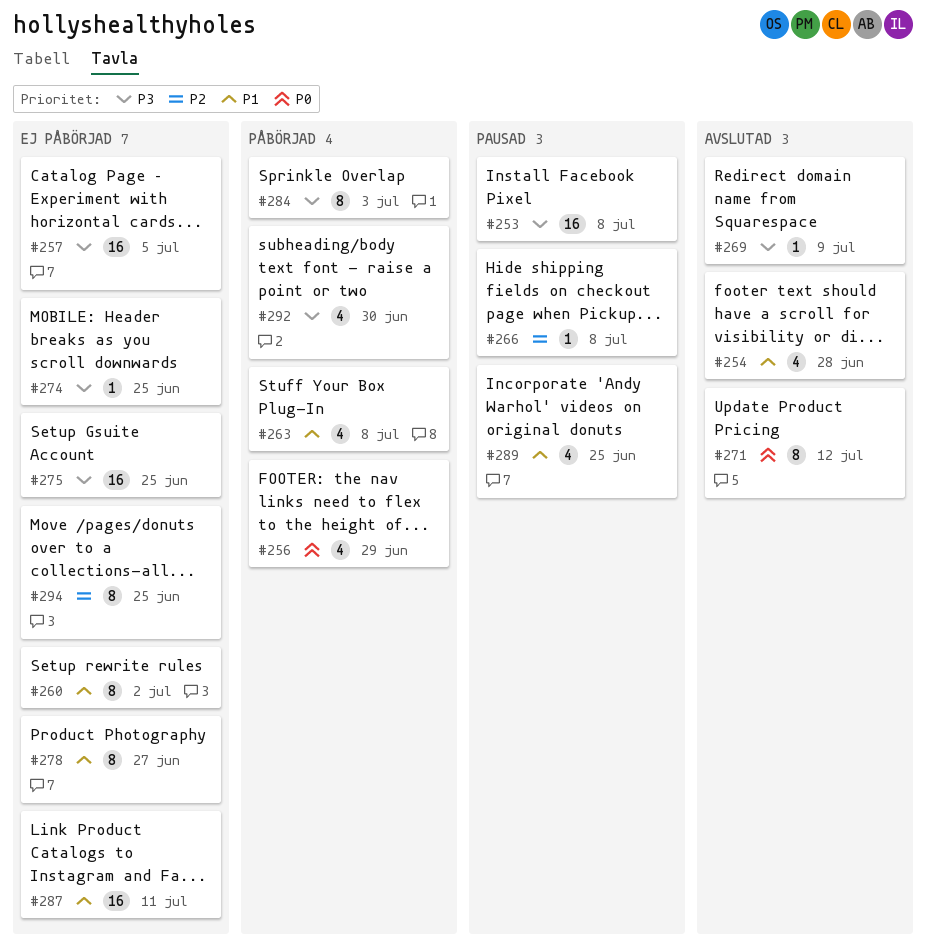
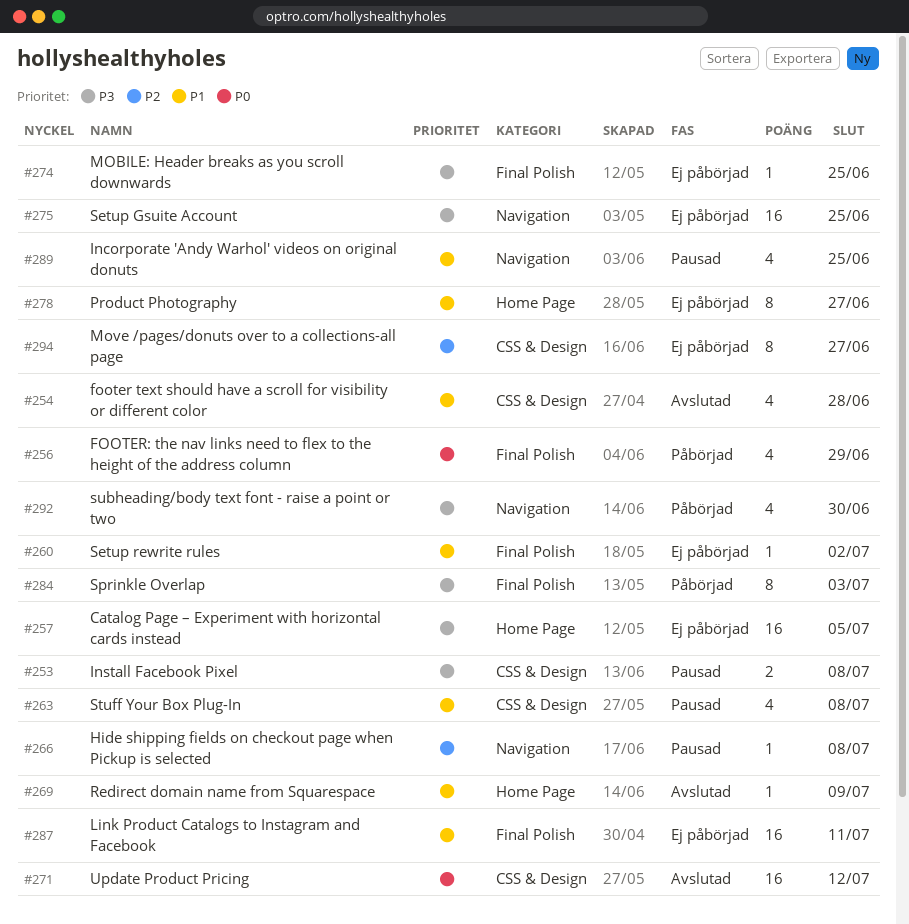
#253, estimate: 16 -> 2
#260, estimate: 8 -> 1
#263, status: Påbörjad -> Pausad
#269, priority: P3 -> P1
#271, estimate: 8 -> 16
#294, due: Jun 25 -> Jun 27

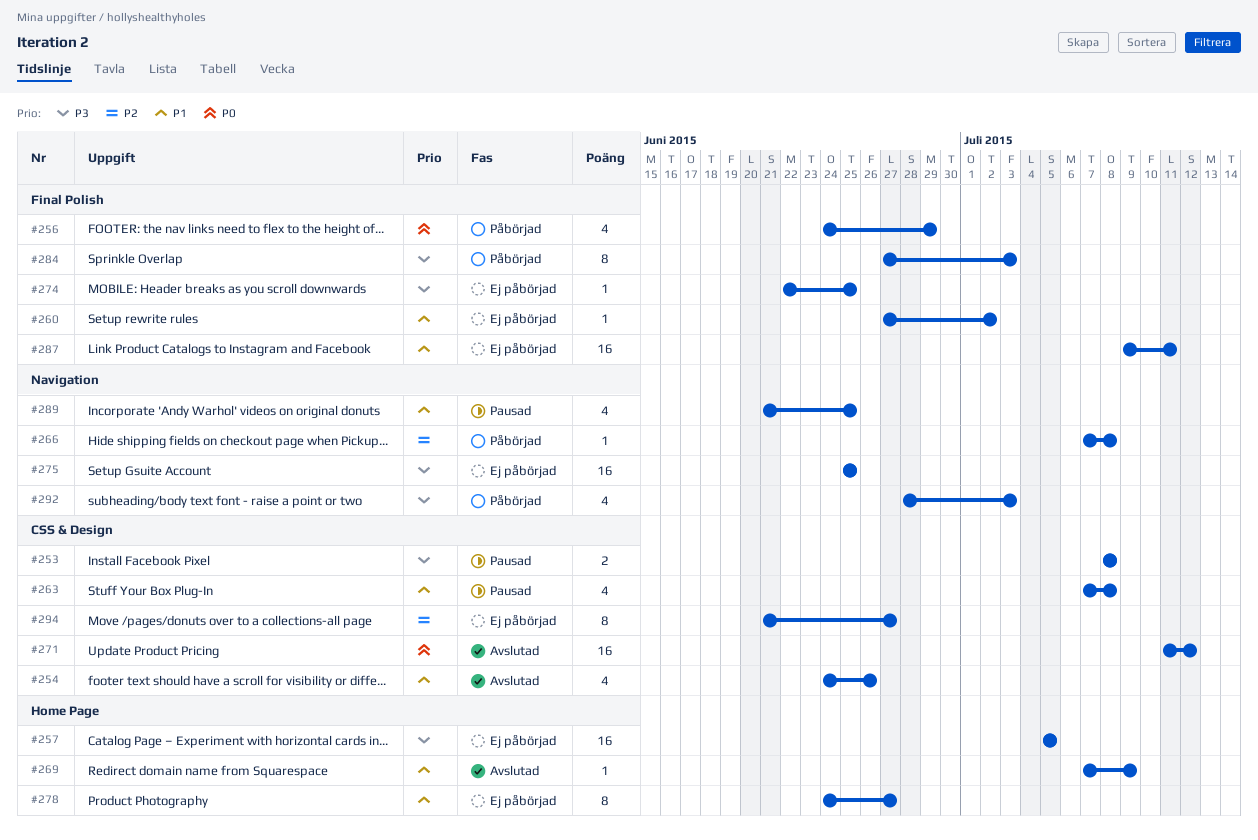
#254, due: Jun 28 -> Jun 26
#266, status: Pausad -> Påbörjad
#292, due: Jun 30 -> Jul 3

